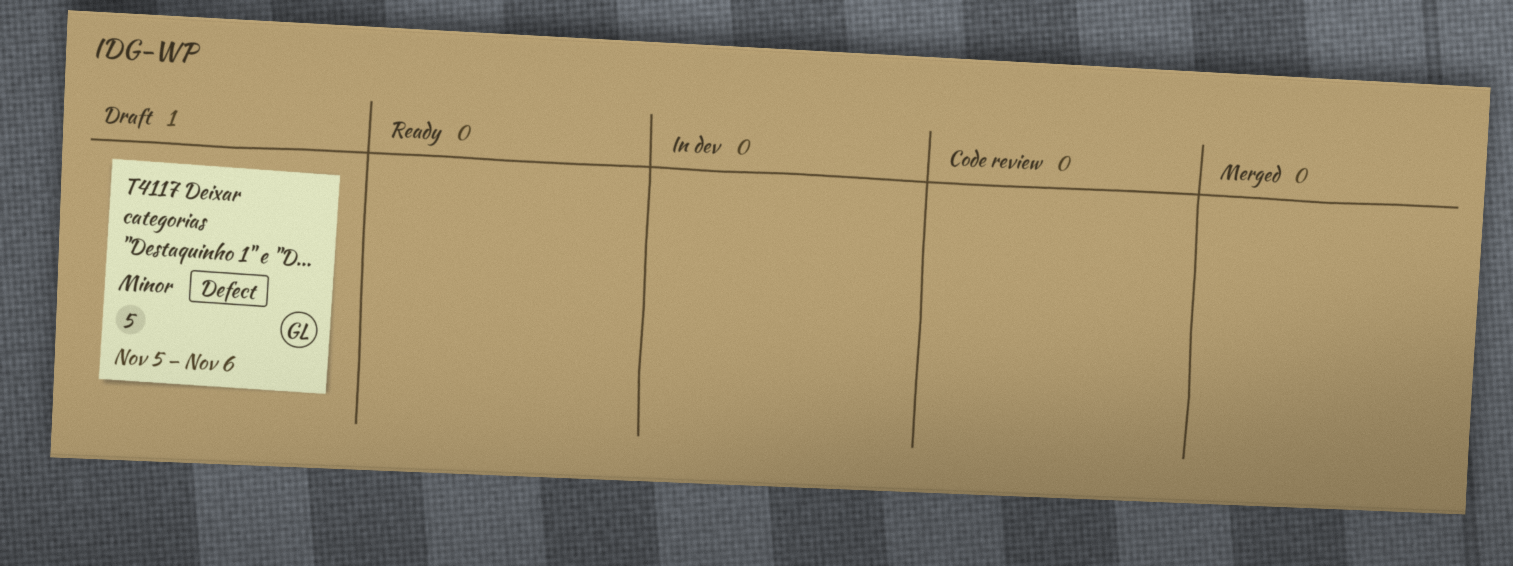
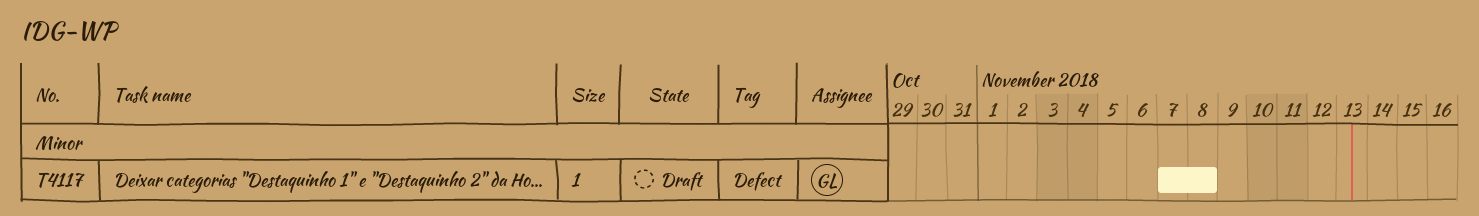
T4117, estimate: 5 -> 1
T4117, start: Nov 5 -> Nov 7
T4117, due: Nov 6 -> Nov 8

